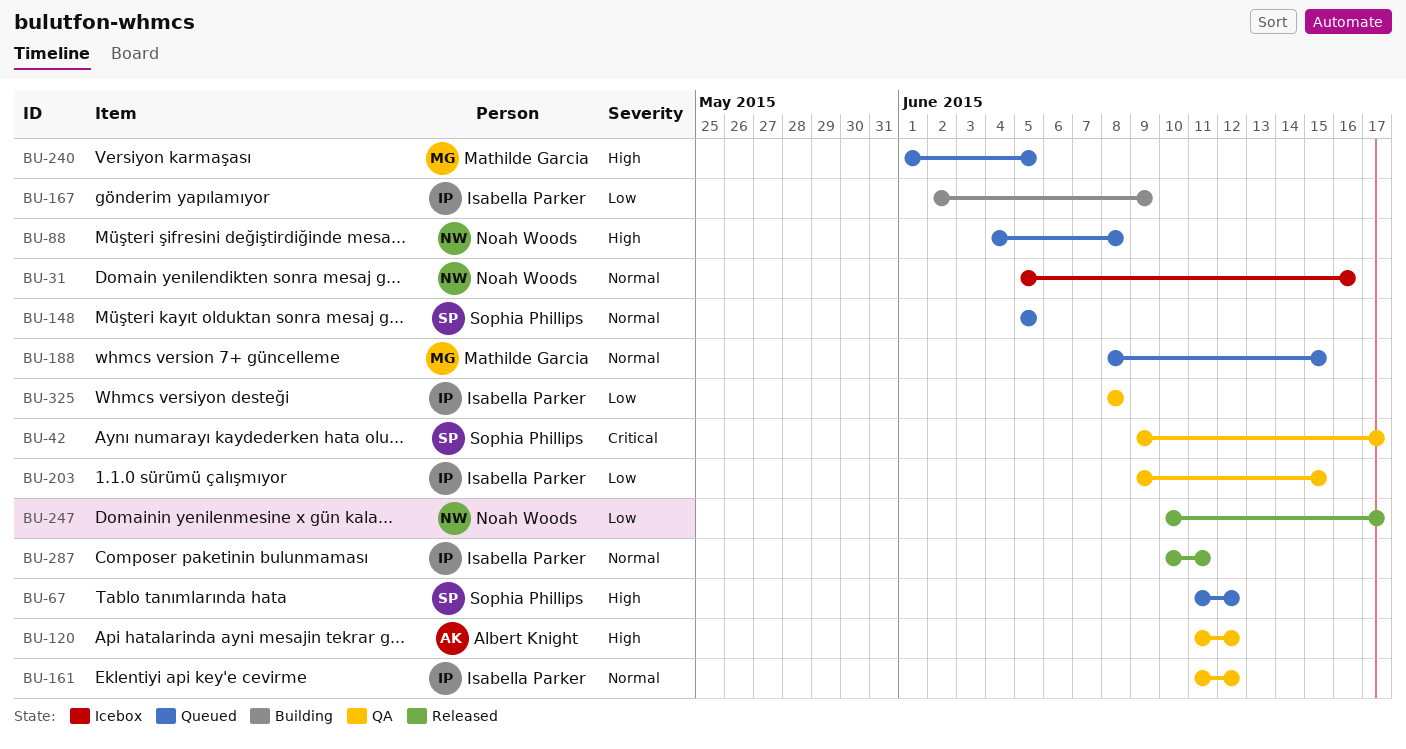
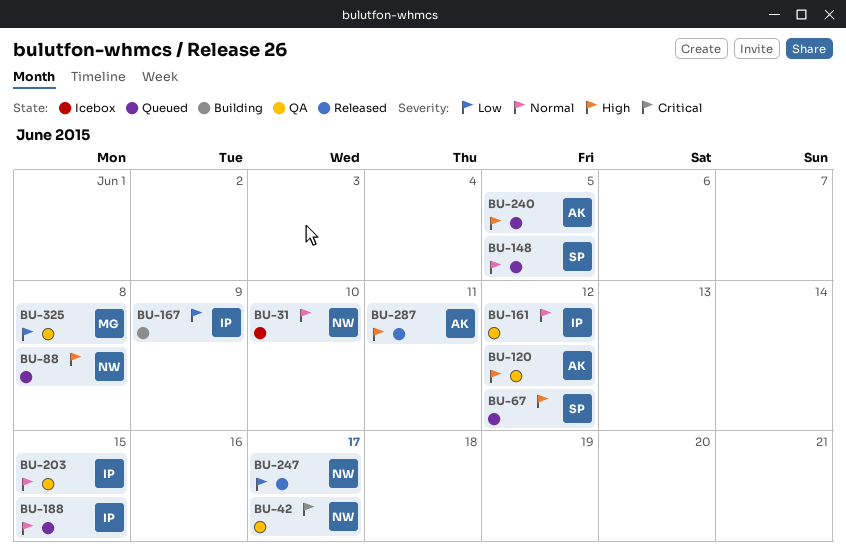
BU-31, due: Jun 16 -> Jun 10
BU-42, owner: Sophia Phillips -> Noah Woods
BU-188, owner: Mathilde Garcia -> Isabella Parker
BU-203, priority: Low -> Normal
BU-240, owner: Mathilde Garcia -> Albert Knight
BU-287, owner: Isabella Parker -> Albert Knight
BU-287, priority: Normal -> High
BU-325, owner: Isabella Parker -> Mathilde Garcia

